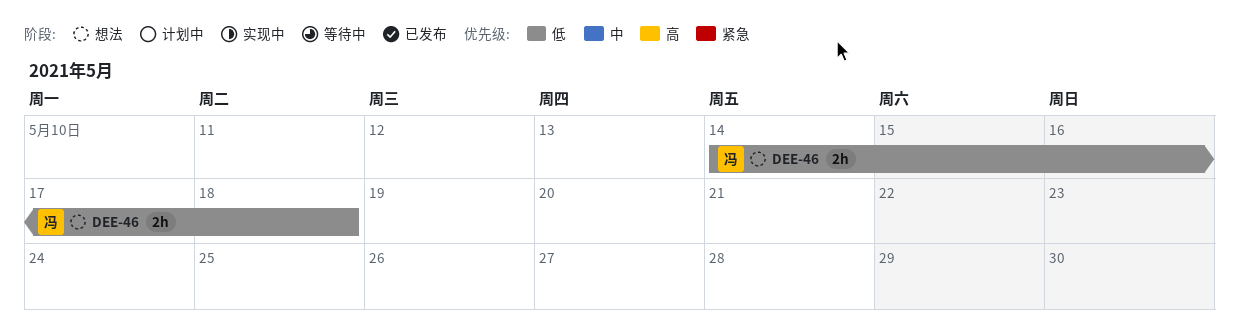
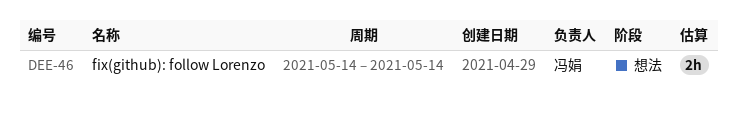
DEE-46, due: May 18 -> May 14

